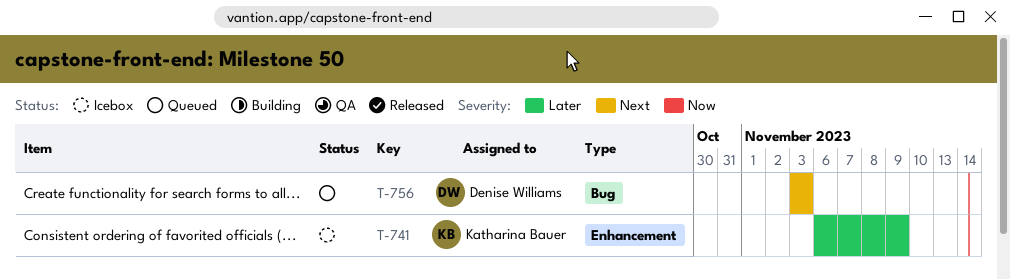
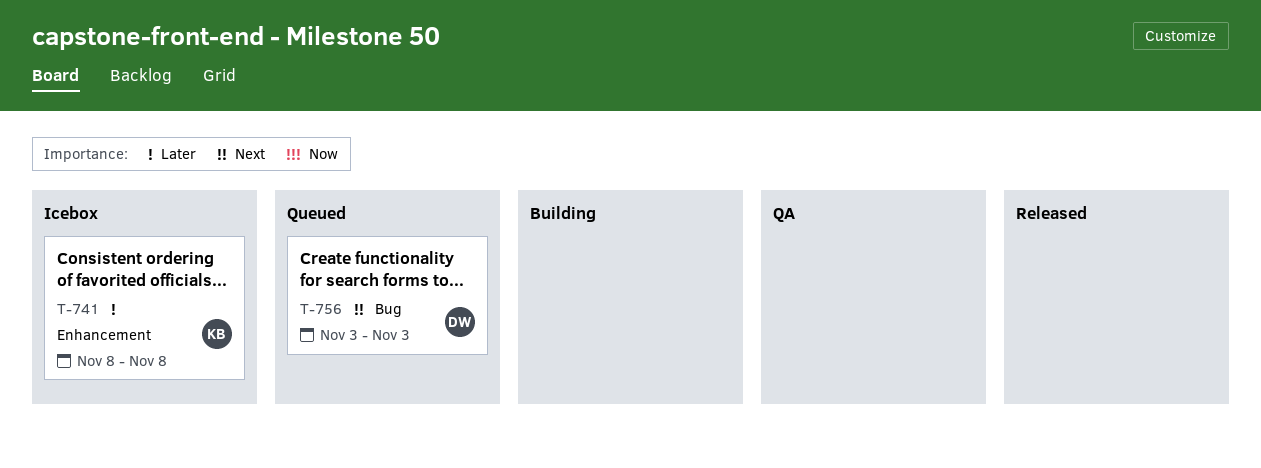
T-741, start: Nov 6 -> Nov 8
T-741, due: Nov 9 -> Nov 8

